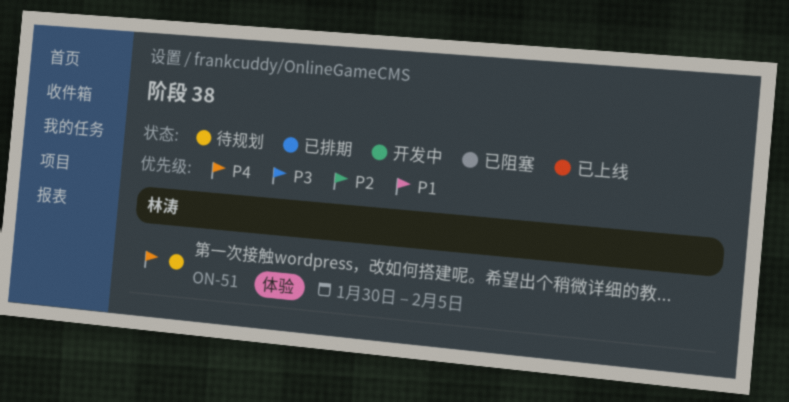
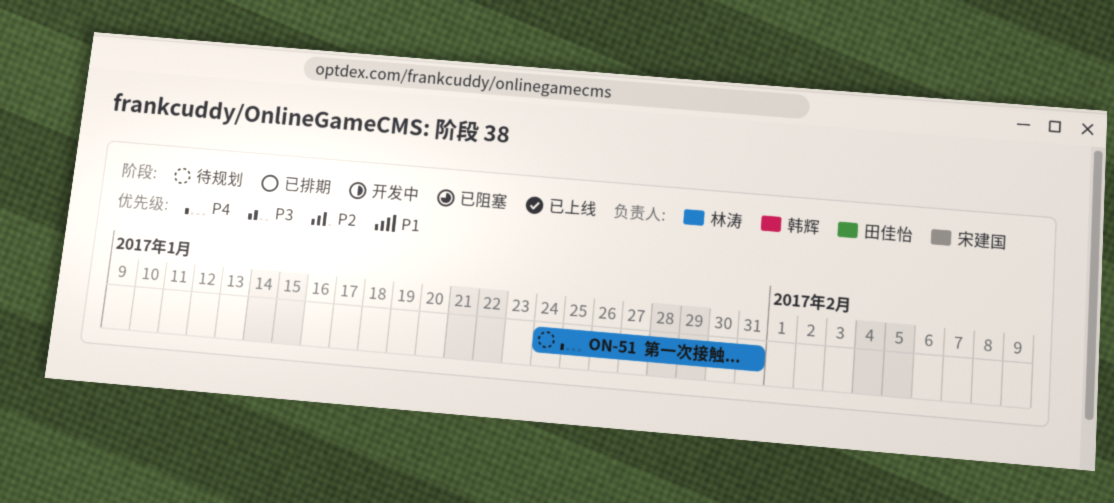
ON-51, start: Jan 30 -> Jan 24
ON-51, due: Feb 5 -> Jan 31

